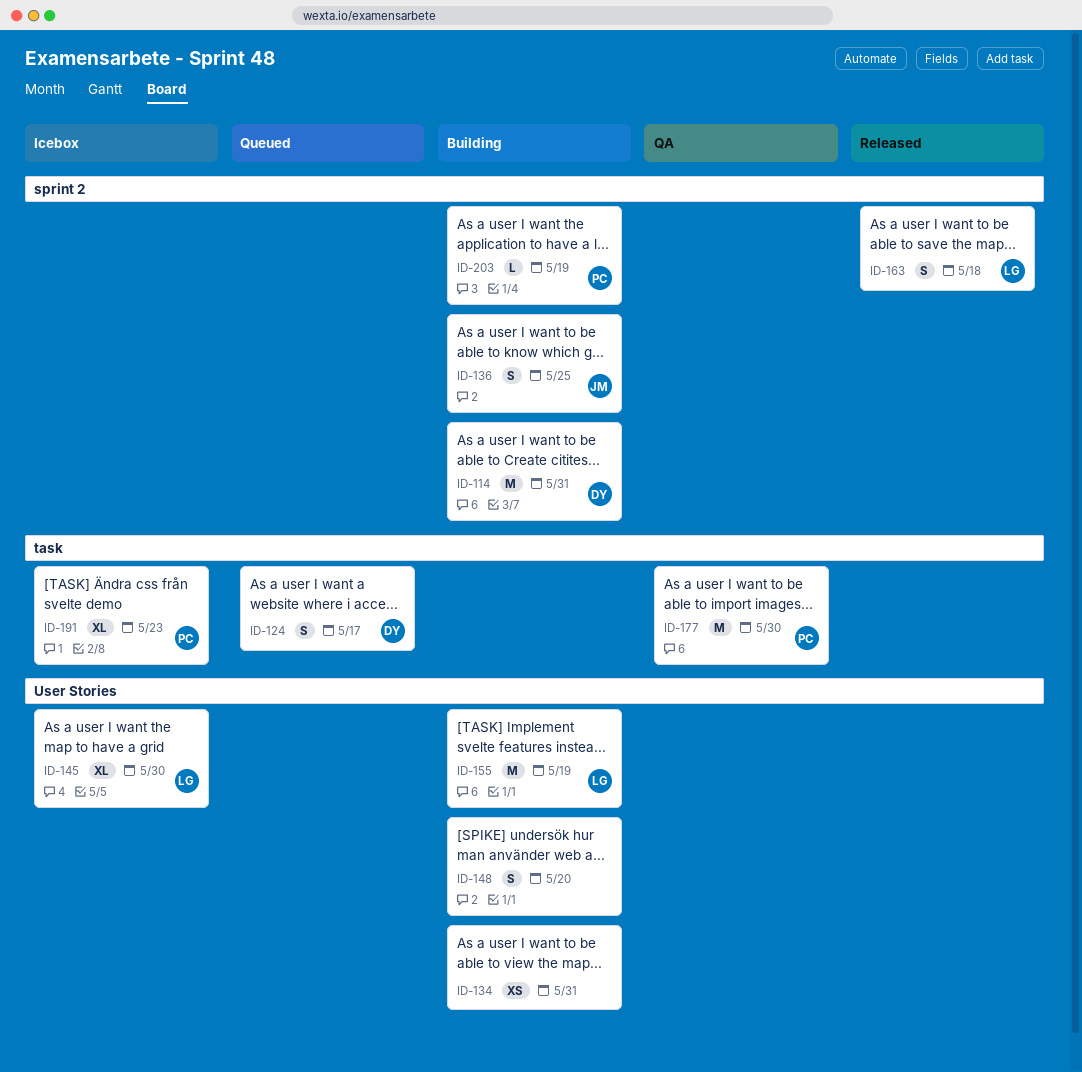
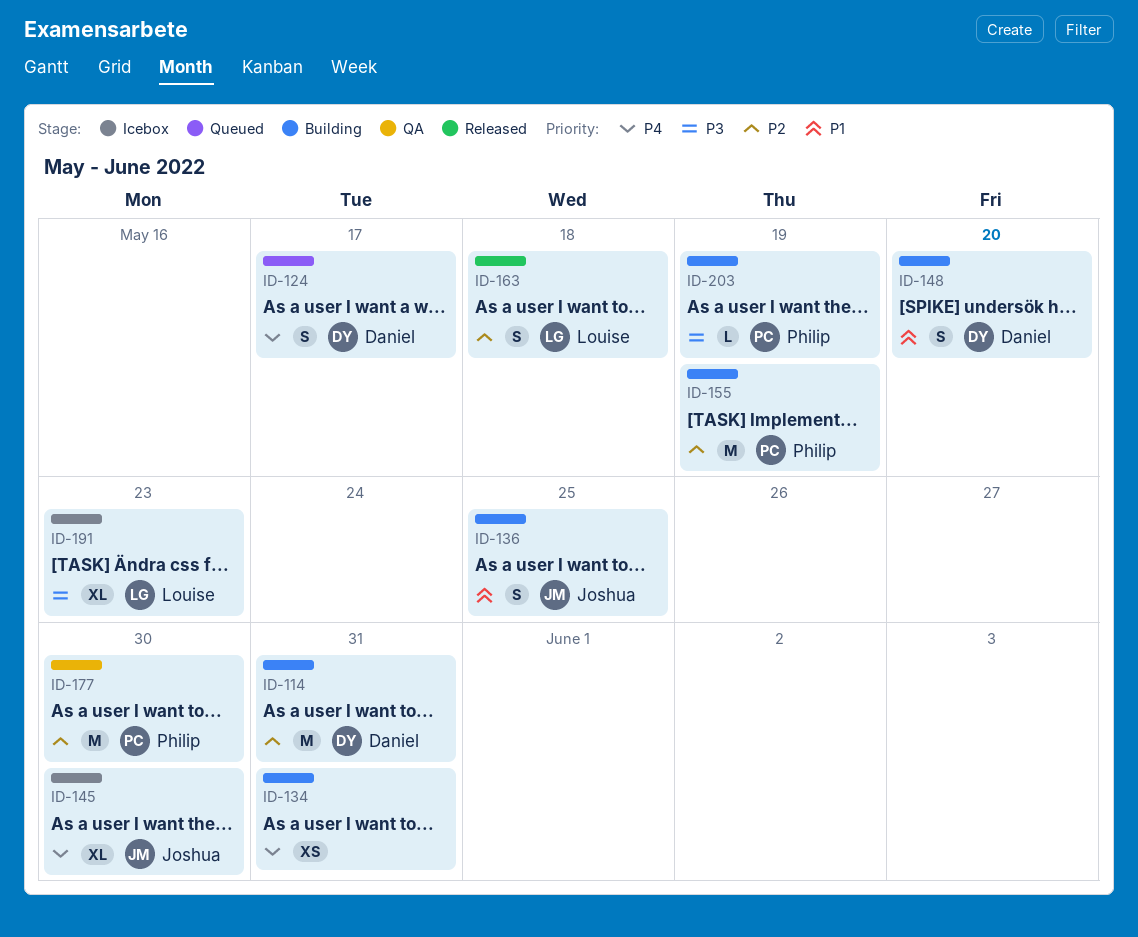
ID-145, owner: Louise -> Joshua
ID-148, owner: none -> Daniel
ID-155, owner: Louise -> Philip
ID-191, owner: Philip -> Louise

